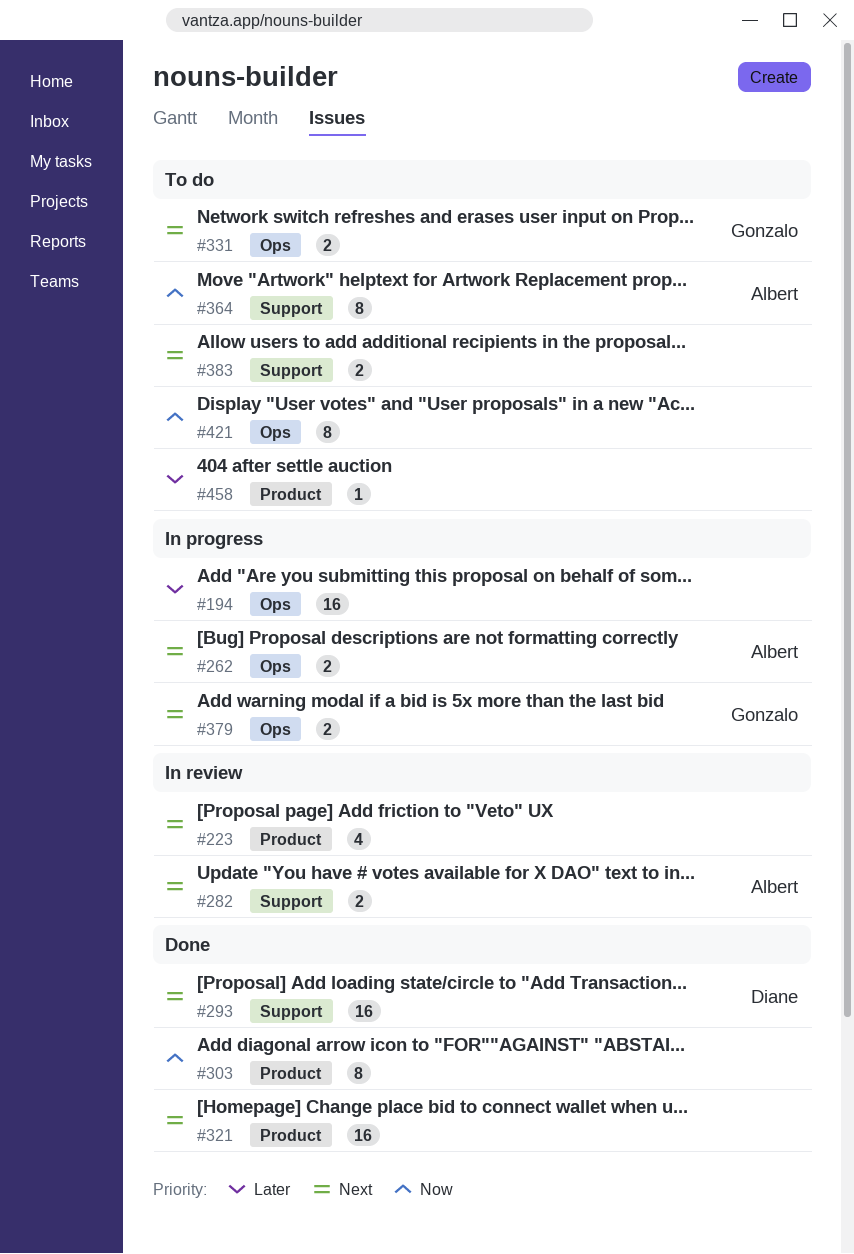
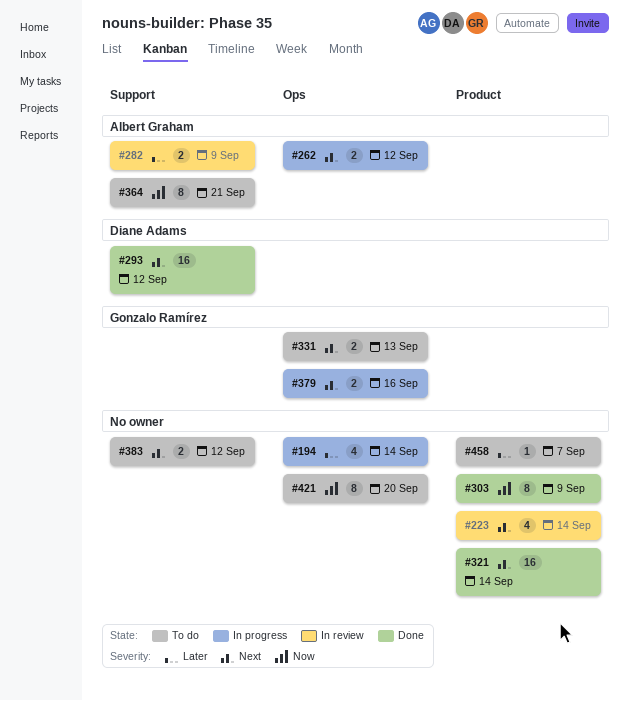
#194, estimate: 16 -> 4
#282, priority: Next -> Later

